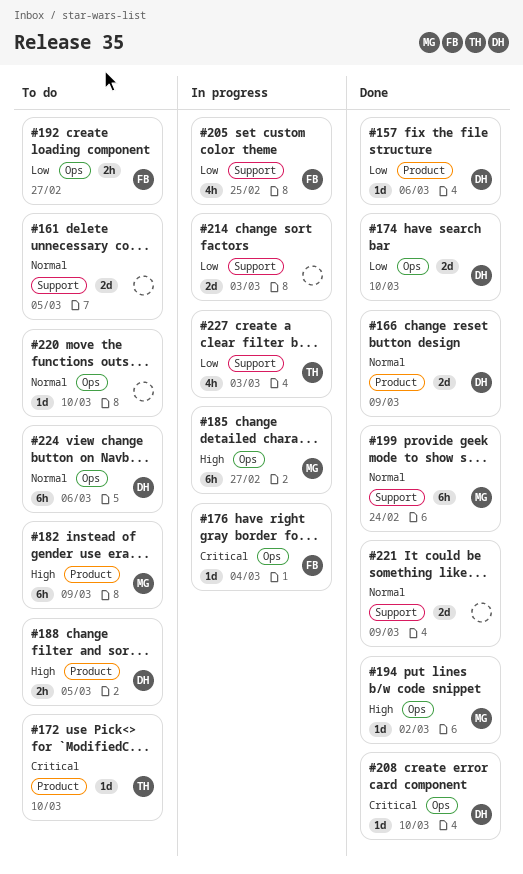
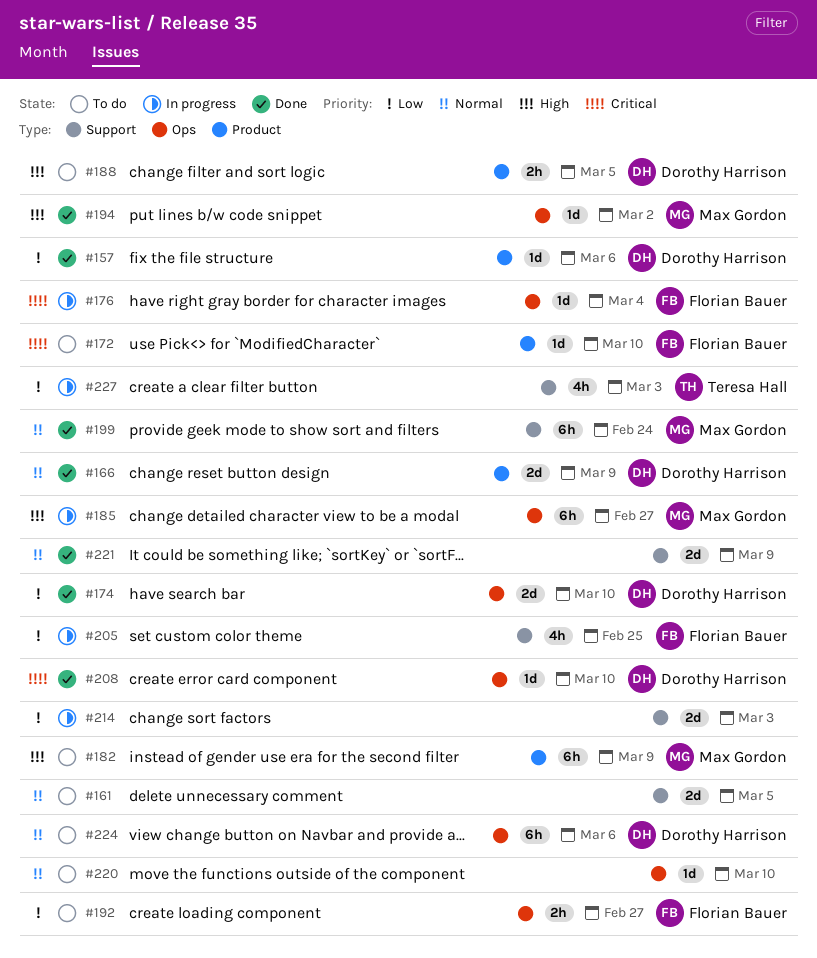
#172, owner: Teresa Hall -> Florian Bauer

